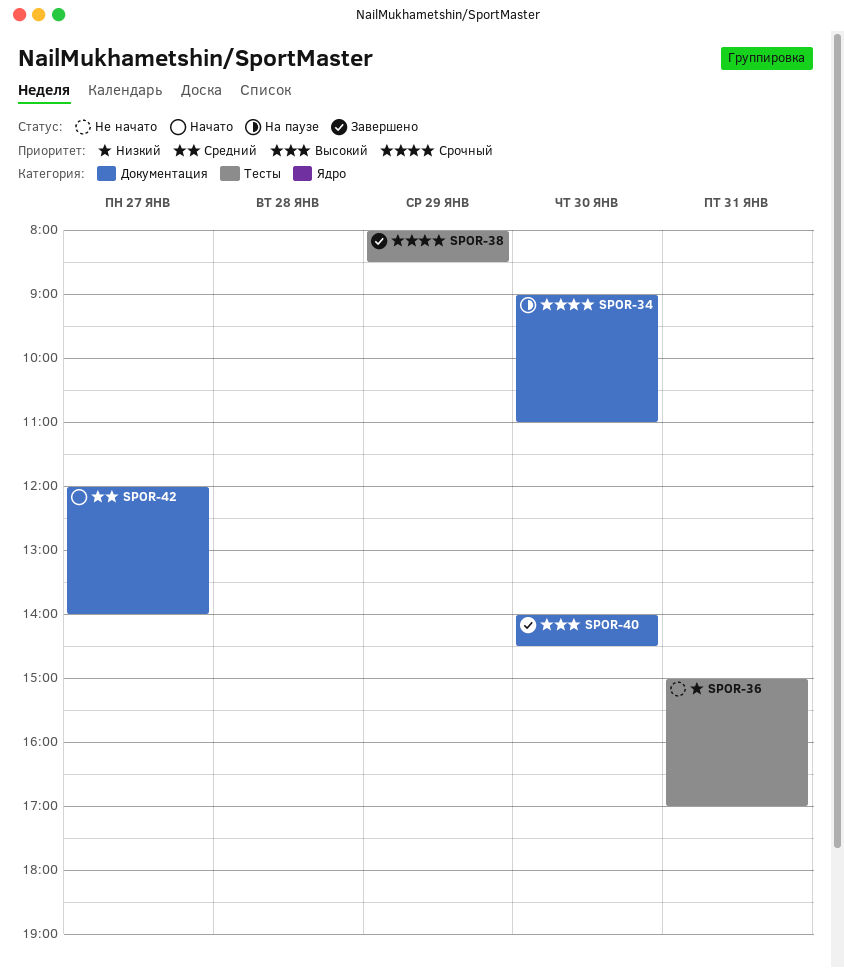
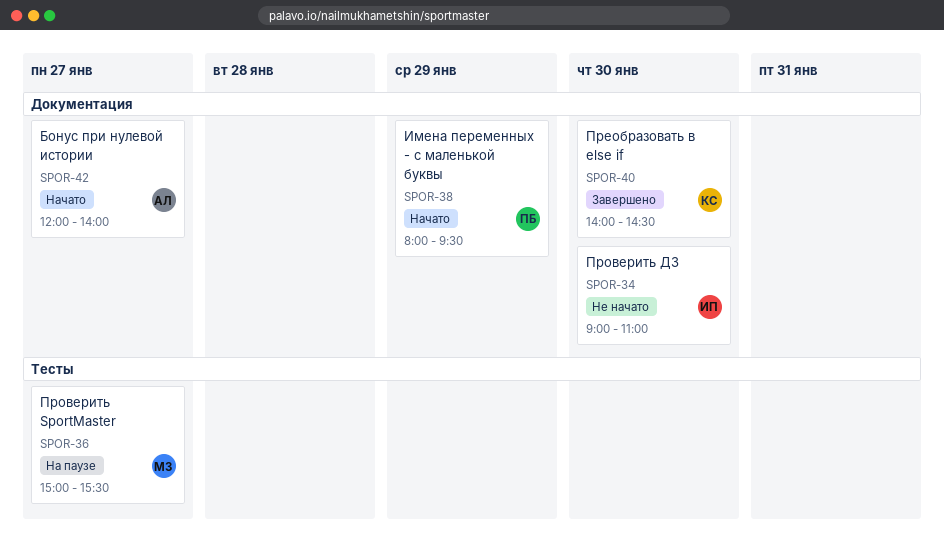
SPOR-34, status: На паузе -> Не начато
SPOR-36, status: Не начато -> На паузе
SPOR-36, day: Jan 31 -> Jan 27
SPOR-36, ends: 17:00 -> 15:30
SPOR-38, status: Завершено -> Начато
SPOR-38, label: Тесты -> Документация
SPOR-38, ends: 08:30 -> 09:30

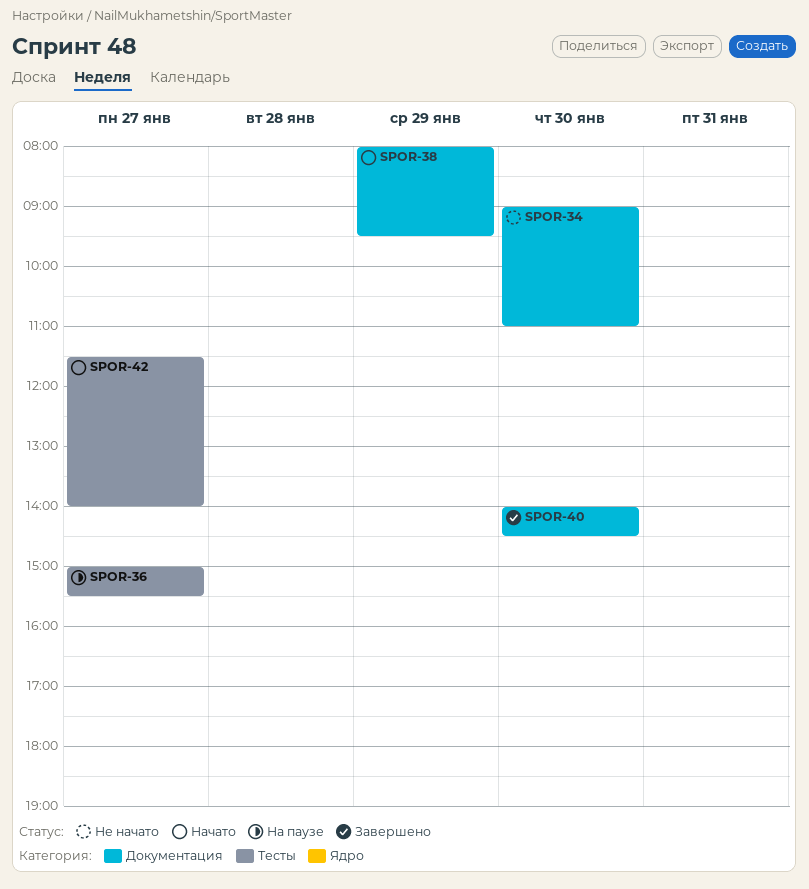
SPOR-42, label: Документация -> Тесты
SPOR-42, begins: 12:00 -> 11:30

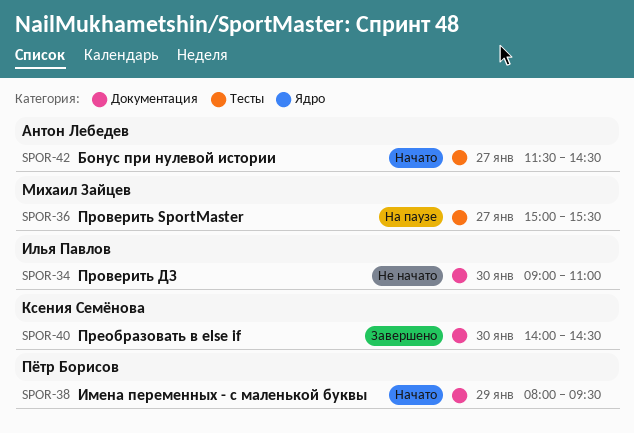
SPOR-42, ends: 14:00 -> 14:30

